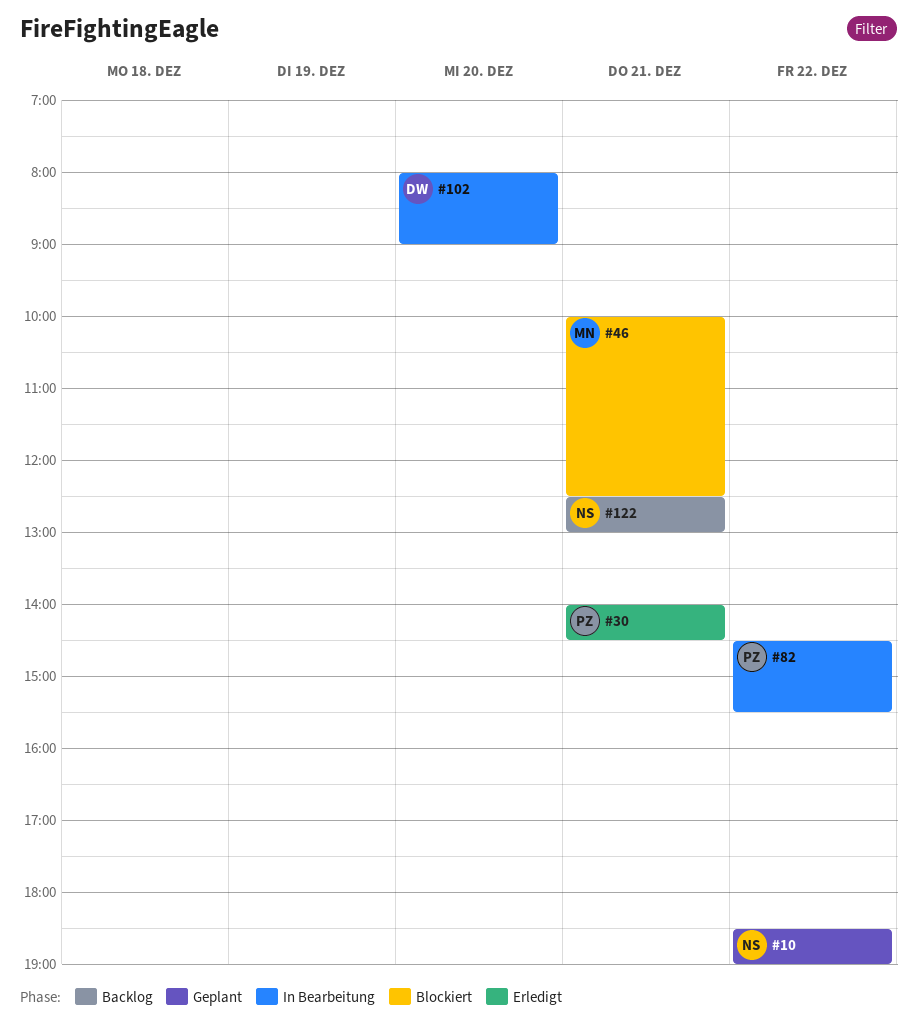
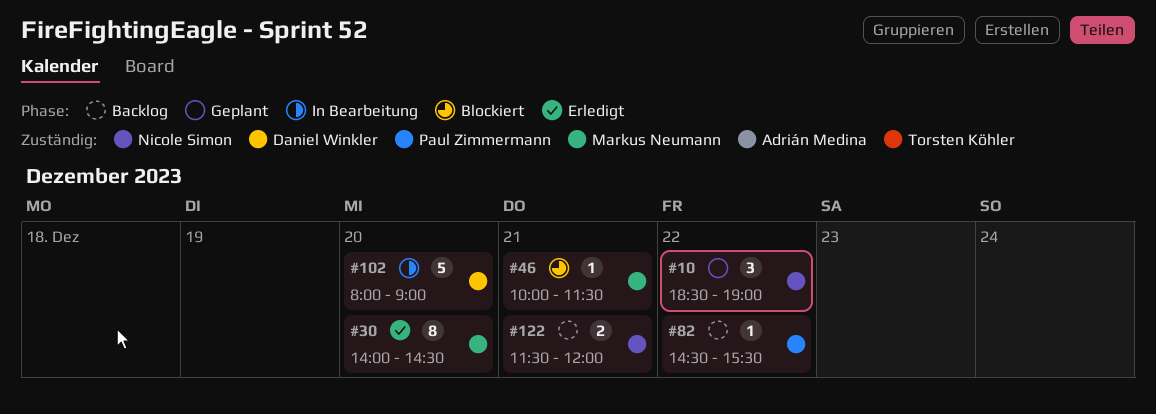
#30, owner: Paul Zimmermann -> Markus Neumann
#30, day: Dec 21 -> Dec 20
#46, ends: 12:30 -> 11:30
#82, status: In Bearbeitung -> Backlog
#122, begins: 12:30 -> 11:30
#122, ends: 13:00 -> 12:00

